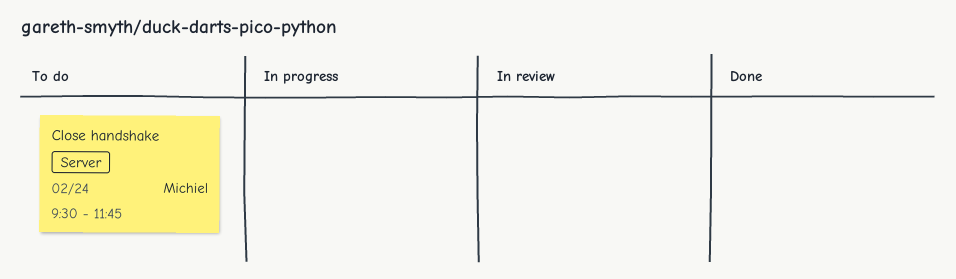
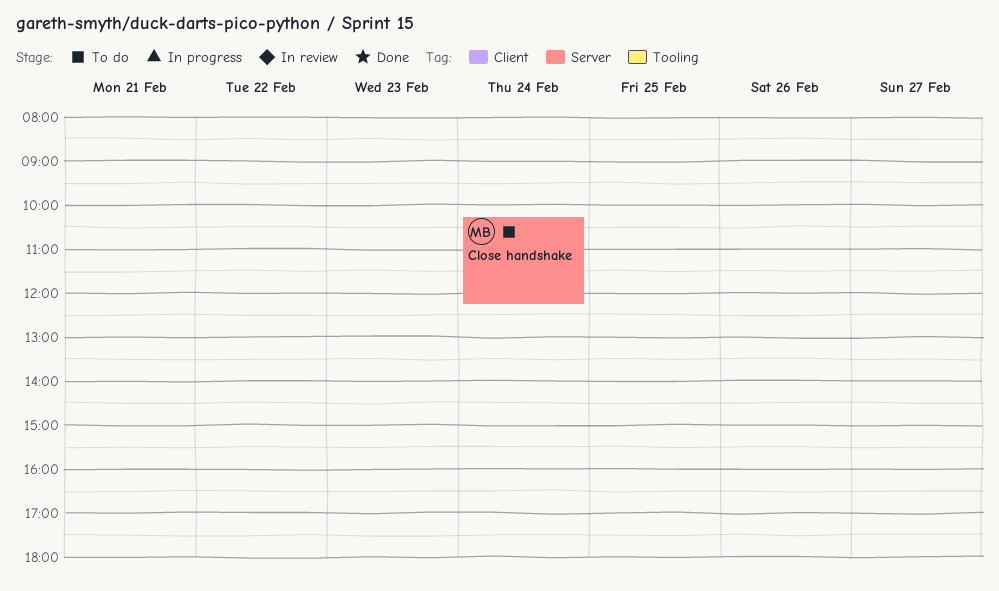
Close handshake, begins: 09:30 -> 10:15
Close handshake, ends: 11:45 -> 12:15

